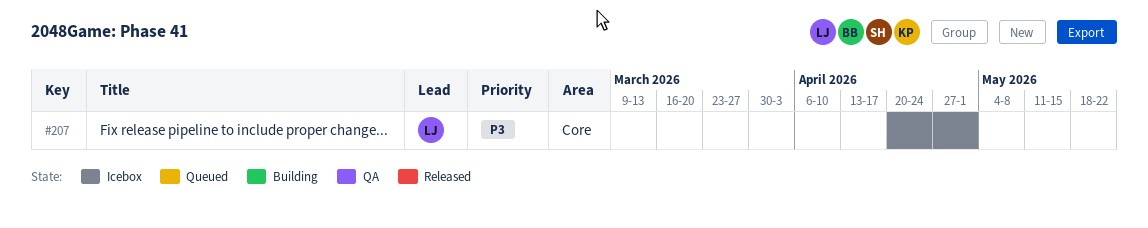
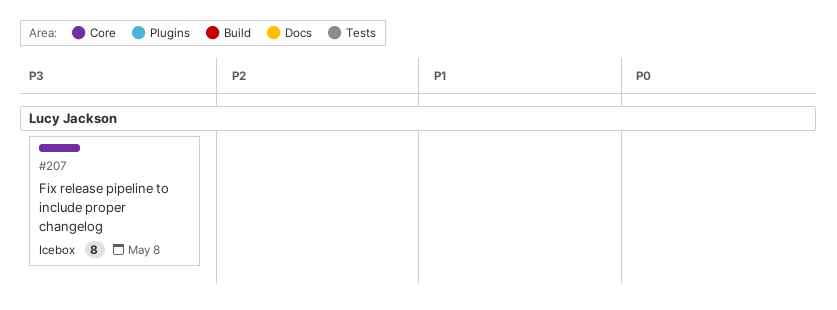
#207, due: May 1 -> May 8

